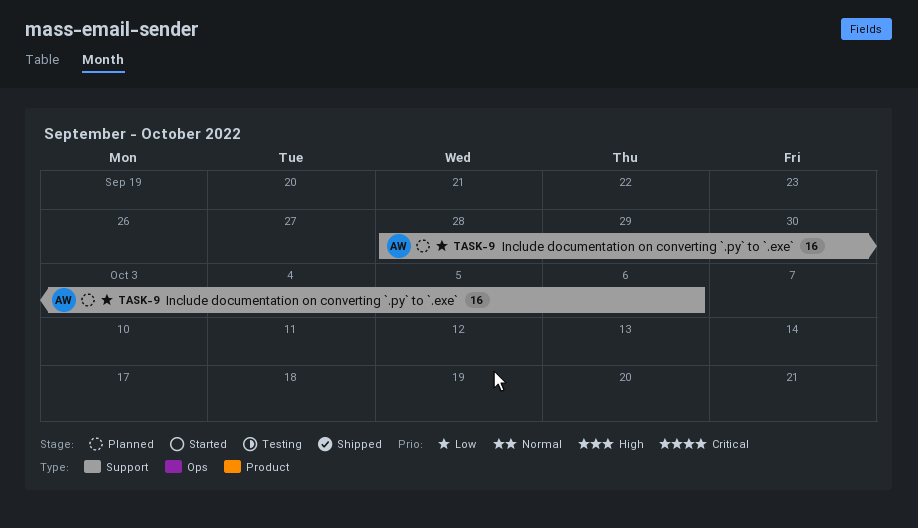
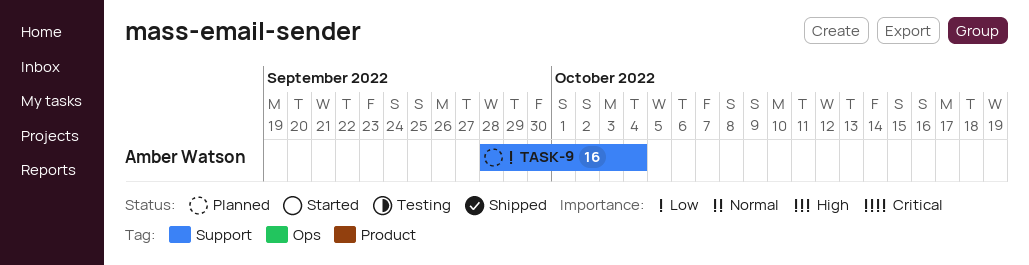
TASK-9, due: Oct 6 -> Oct 4

